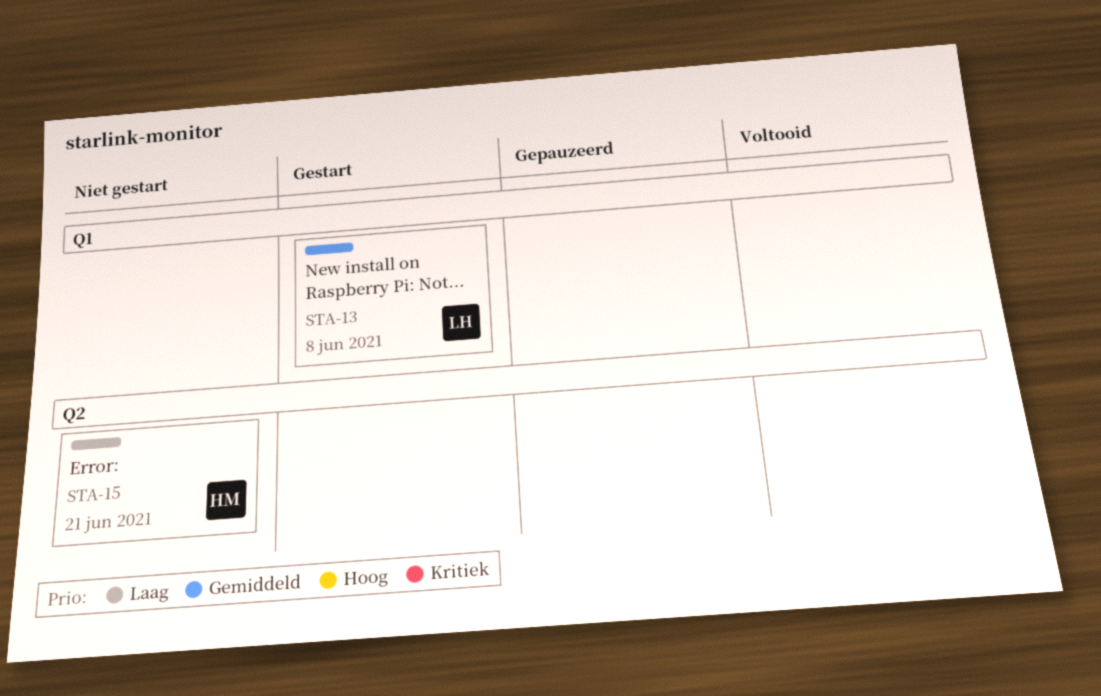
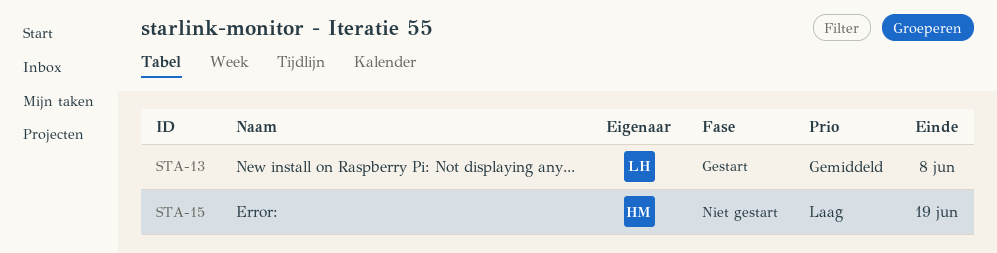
STA-15, due: Jun 21 -> Jun 19

